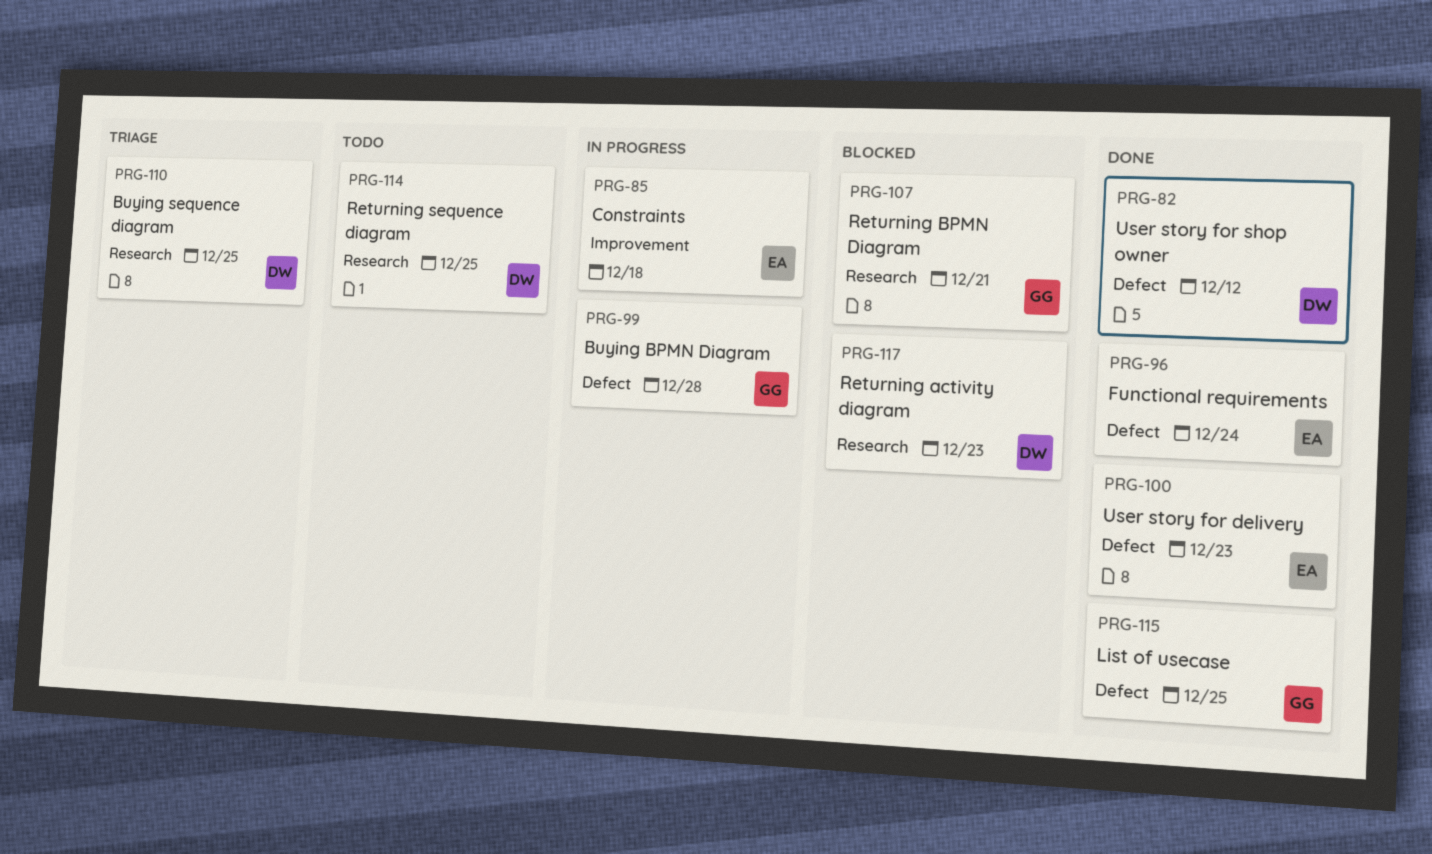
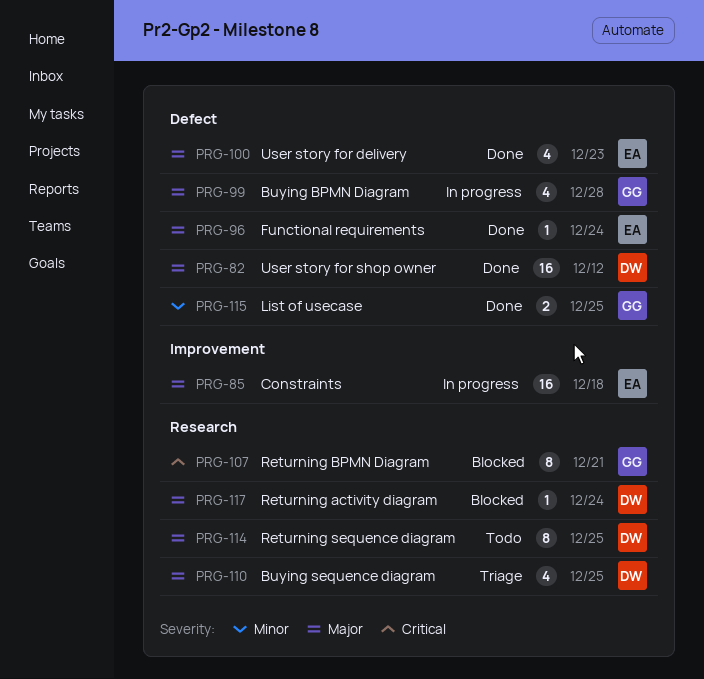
PRG-117, due: Dec 23 -> Dec 24

